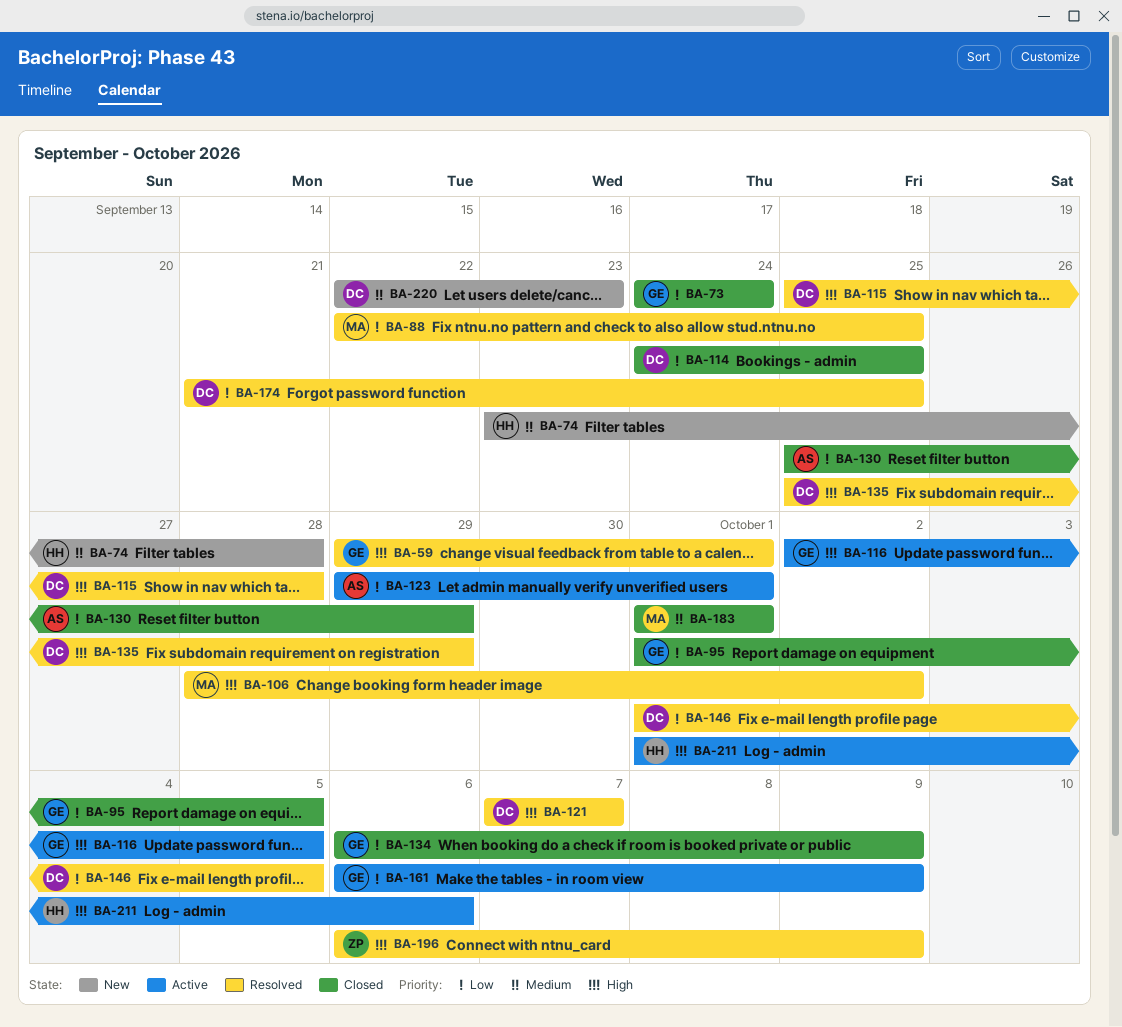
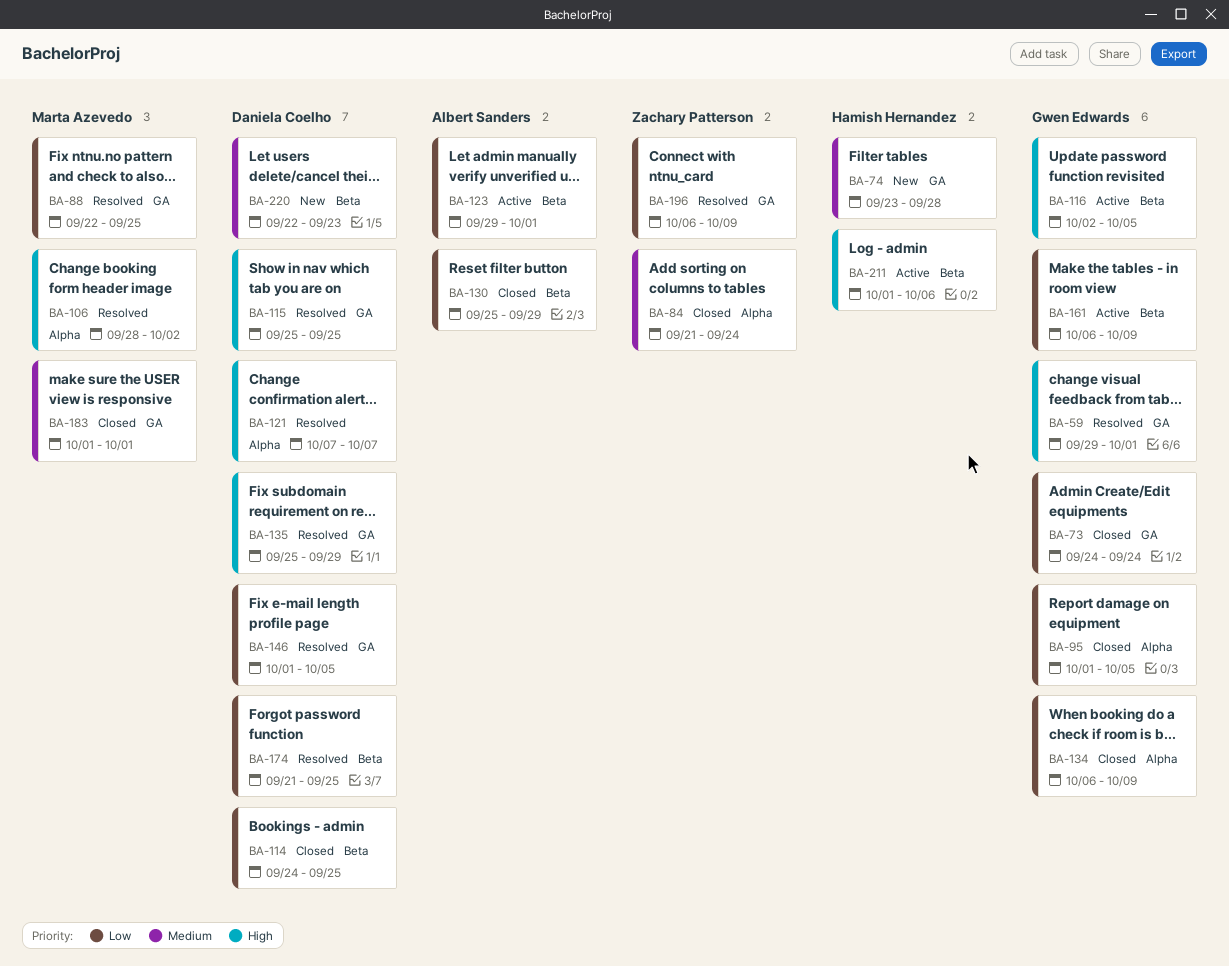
BA-84: none -> present
BA-115, due: Sep 28 -> Sep 25
BA-196, priority: High -> Low

